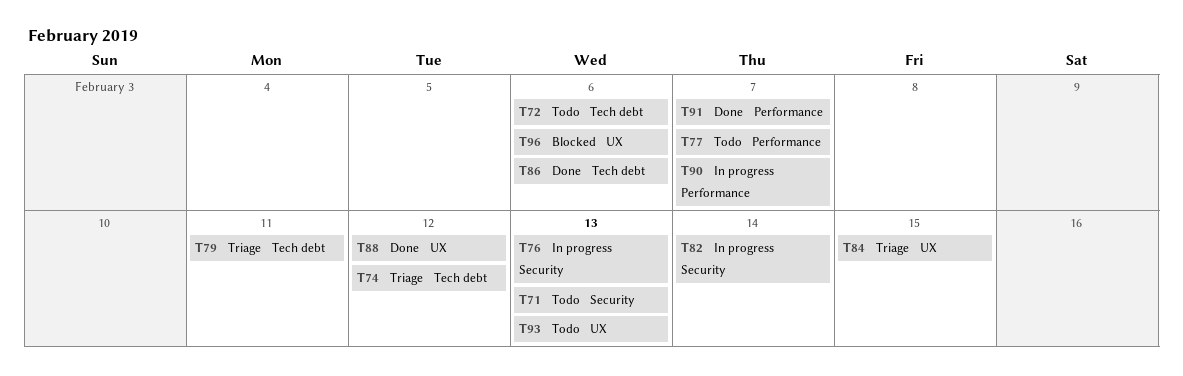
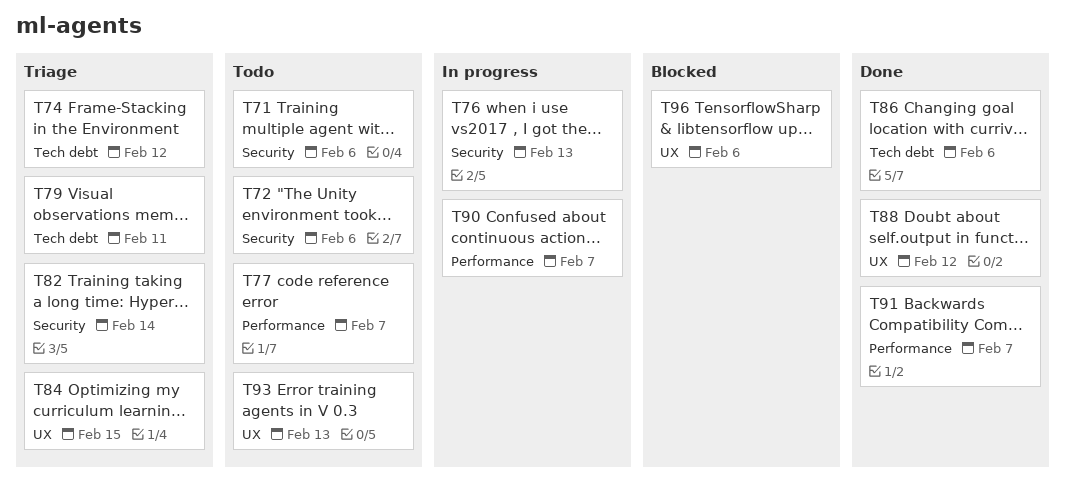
T71, due: Feb 13 -> Feb 6
T72, label: Tech debt -> Security
T82, status: In progress -> Triage

